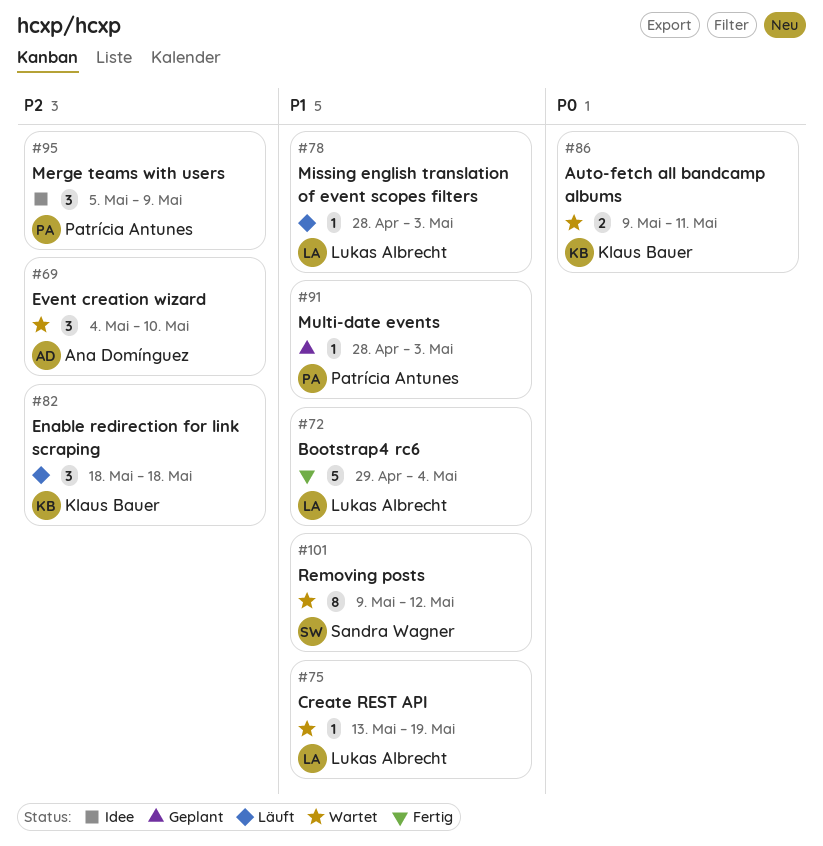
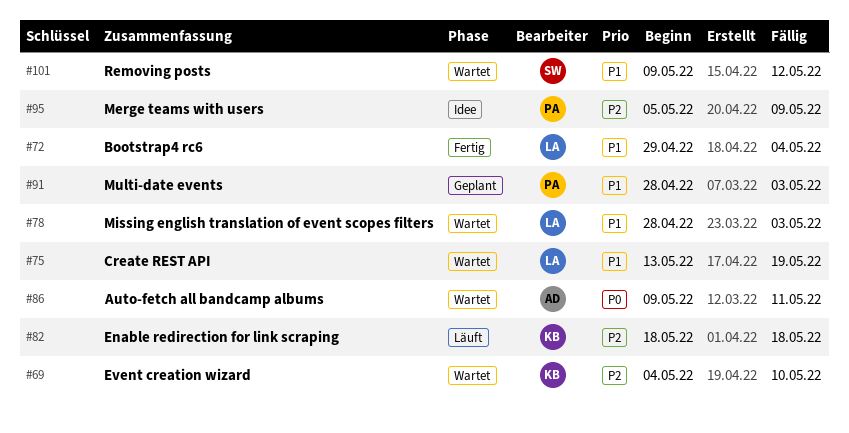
#69, owner: Ana Domínguez -> Klaus Bauer
#78, status: Läuft -> Wartet
#86, owner: Klaus Bauer -> Ana Domínguez

